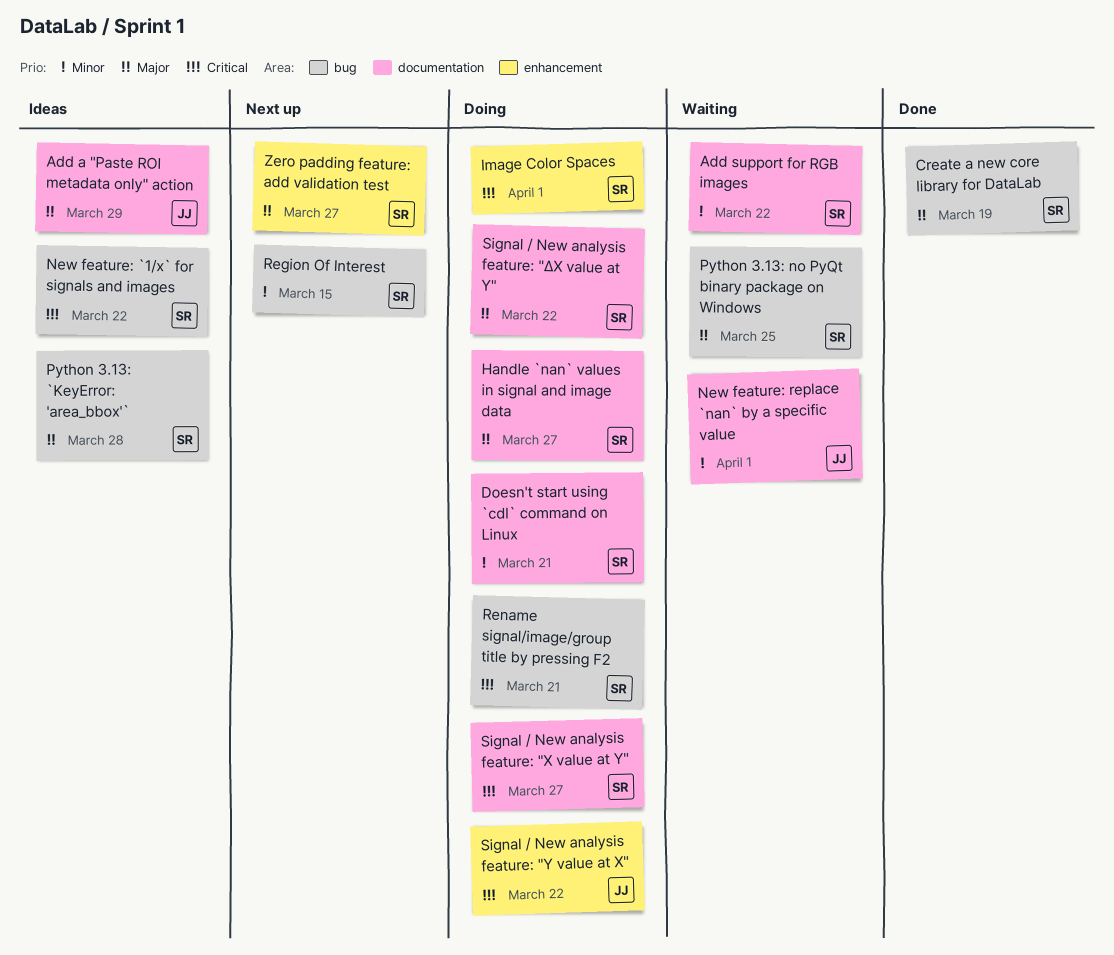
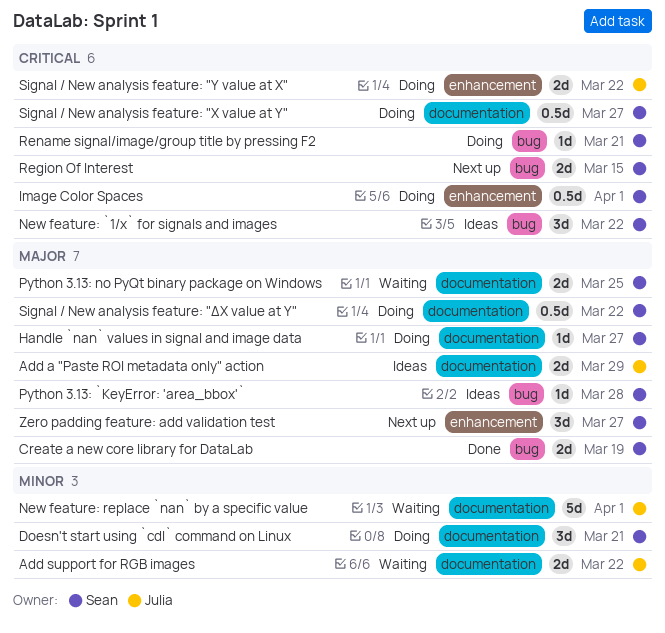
Add support for RGB images, owner: Sean -> Julia
Python 3.13: no PyQt binary package on Windows, label: bug -> documentation
Region Of Interest, priority: Minor -> Critical

